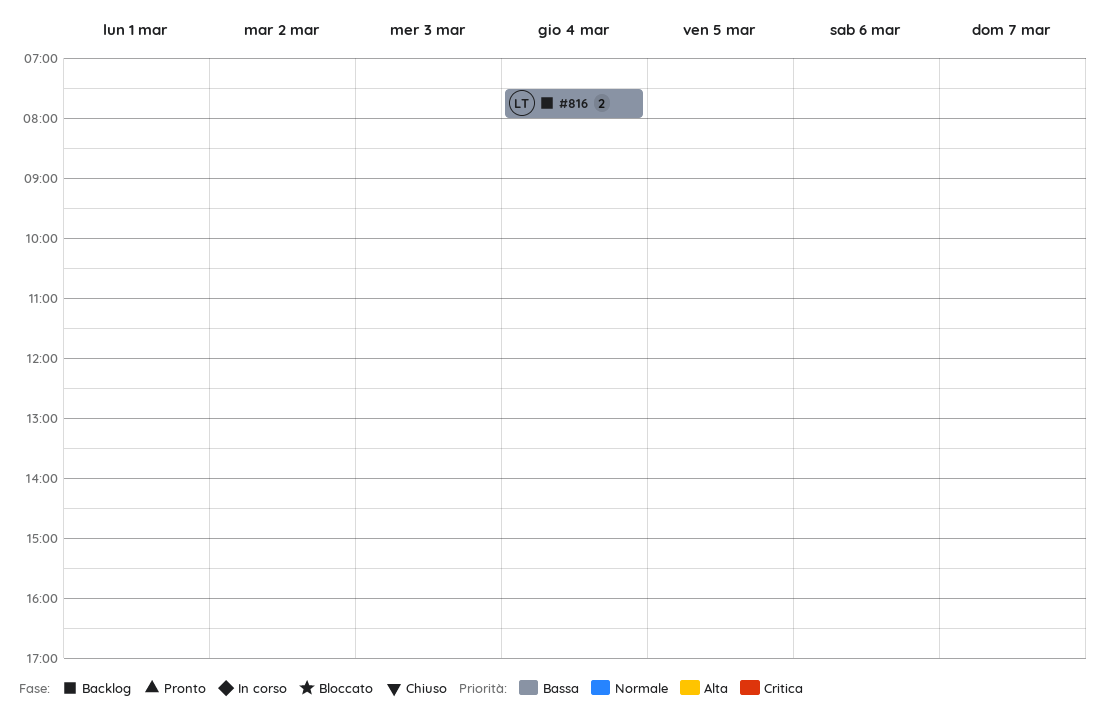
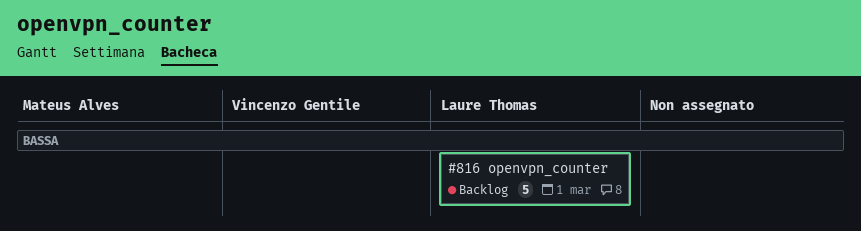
#816, estimate: 2 -> 5
#816, day: Mar 4 -> Mar 1

